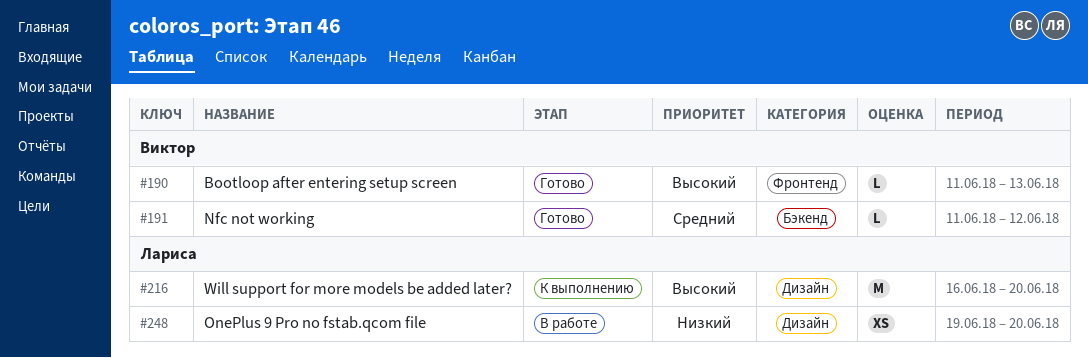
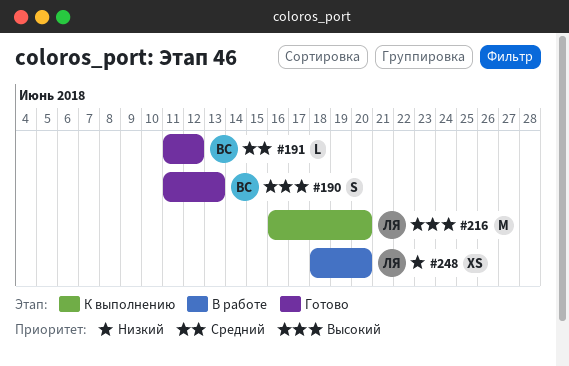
#190, estimate: L -> S
#248, start: Jun 19 -> Jun 18

